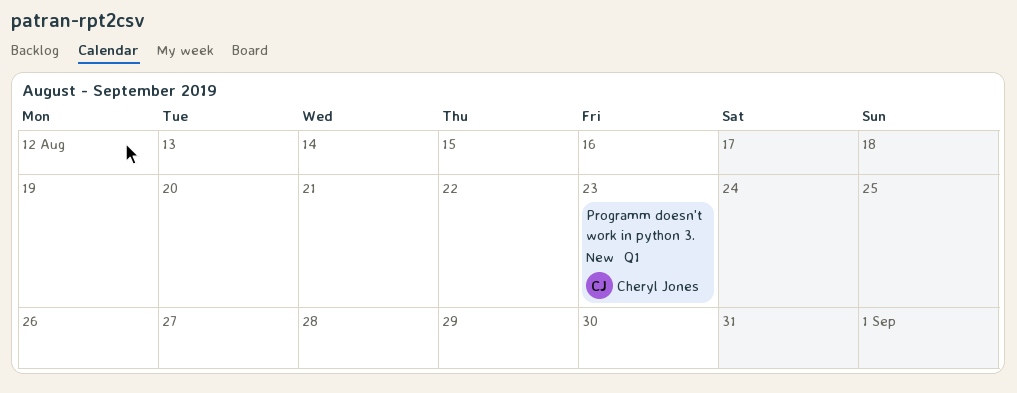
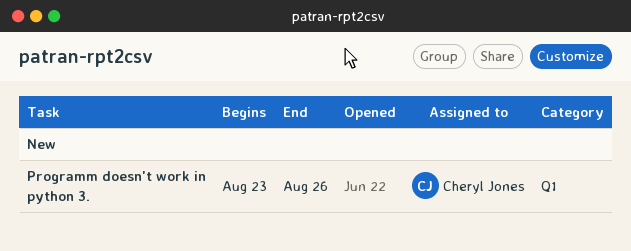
Programm doesn't work in python 3., due: Aug 23 -> Aug 26

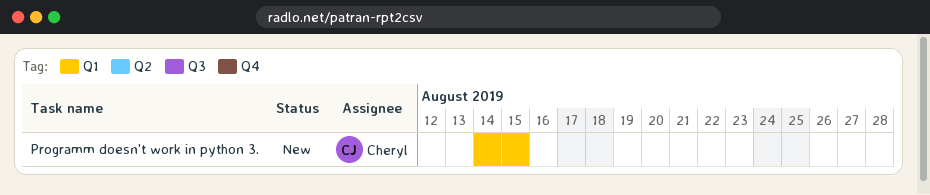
Programm doesn't work in python 3., start: Aug 23 -> Aug 14
Programm doesn't work in python 3., due: Aug 26 -> Aug 15

